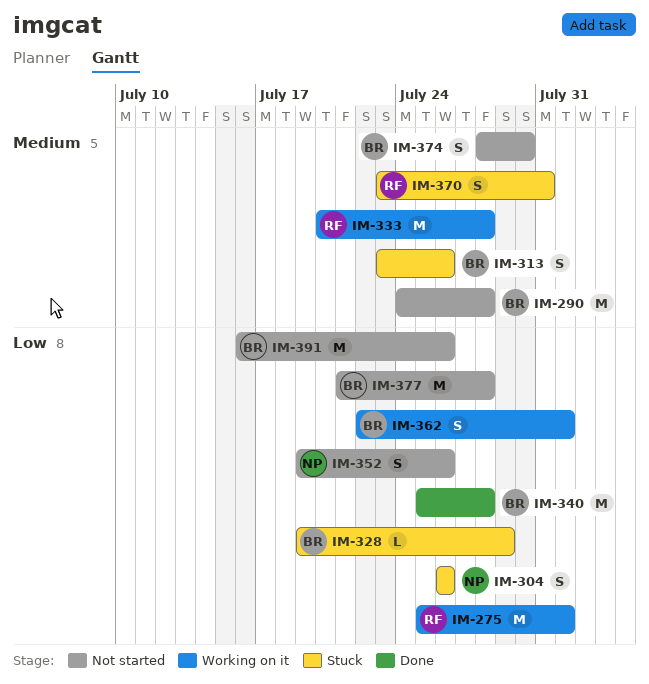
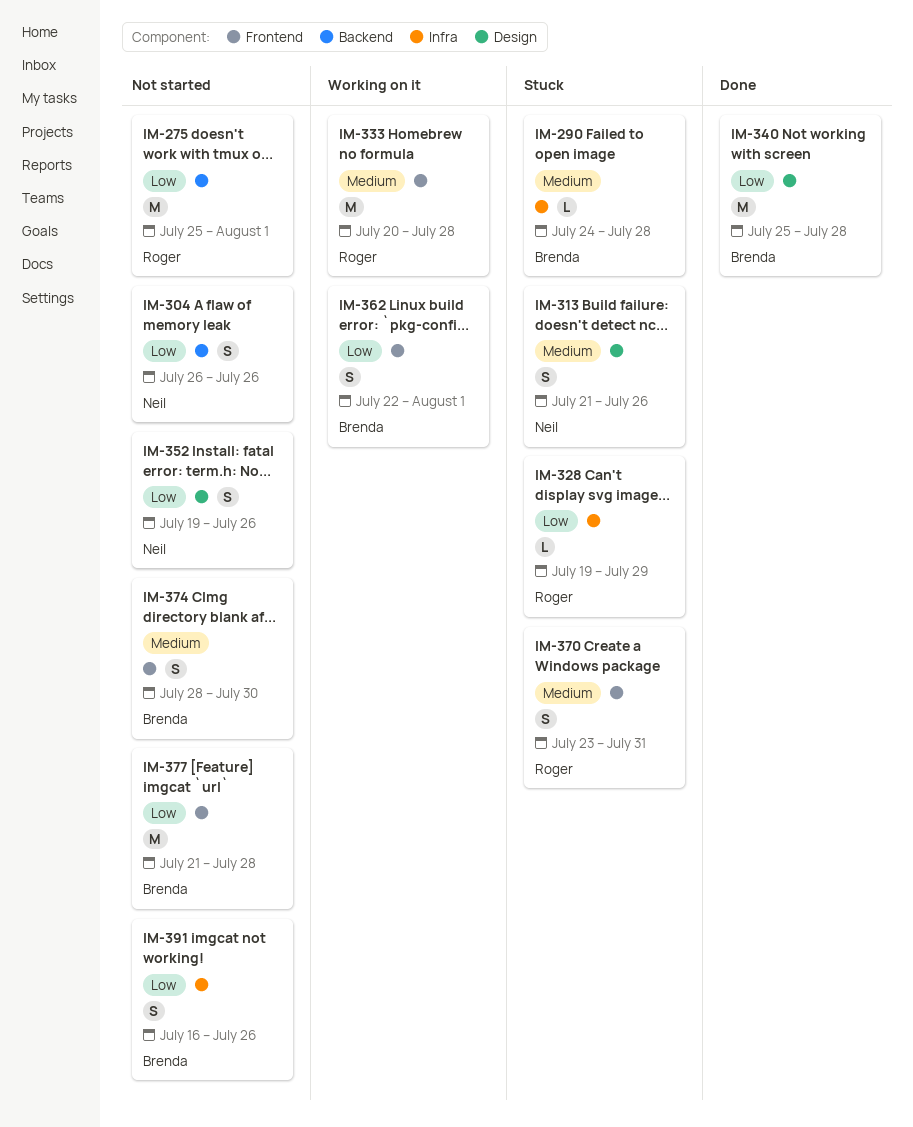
IM-275, status: Working on it -> Not started
IM-290, status: Not started -> Stuck
IM-290, estimate: M -> L
IM-304, status: Stuck -> Not started
IM-313, owner: Brenda -> Neil
IM-313, start: Jul 23 -> Jul 21
IM-328, owner: Brenda -> Roger
IM-391, estimate: M -> S

